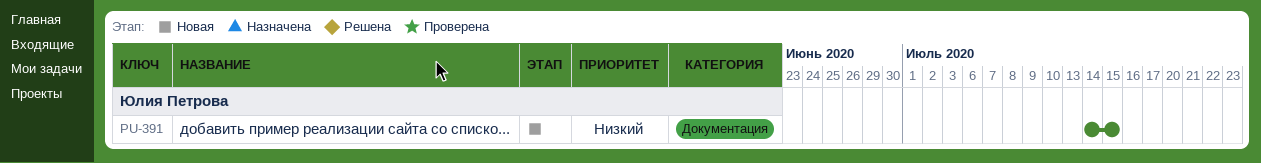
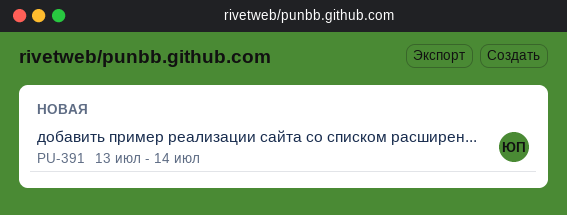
PU-391, start: Jul 14 -> Jul 13
PU-391, due: Jul 15 -> Jul 14

